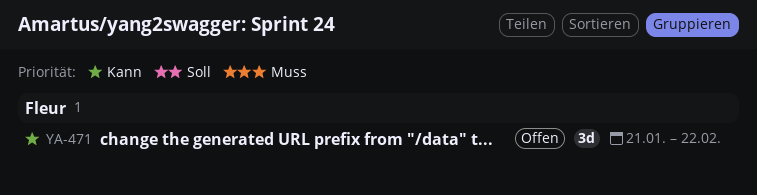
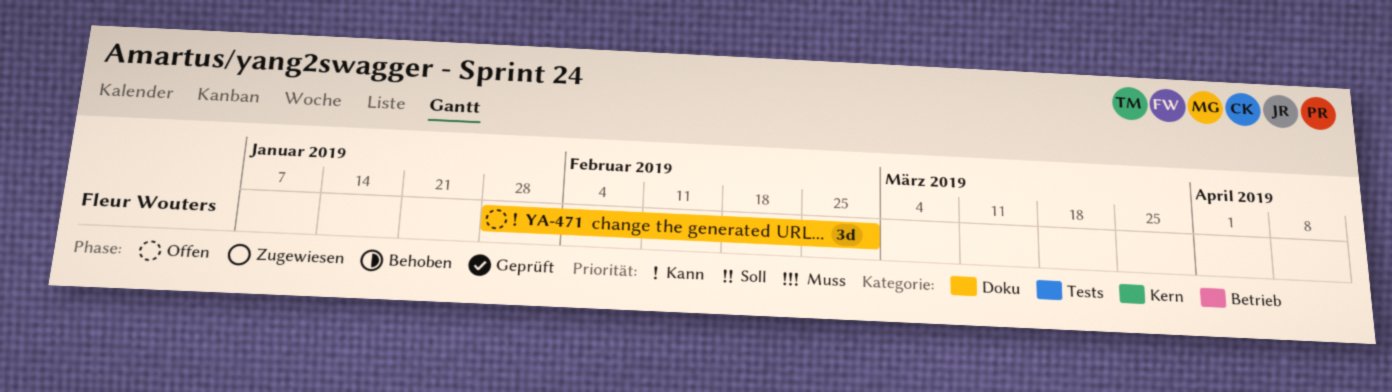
YA-471, start: Jan 21 -> Jan 28
YA-471, due: Feb 22 -> Mar 1

